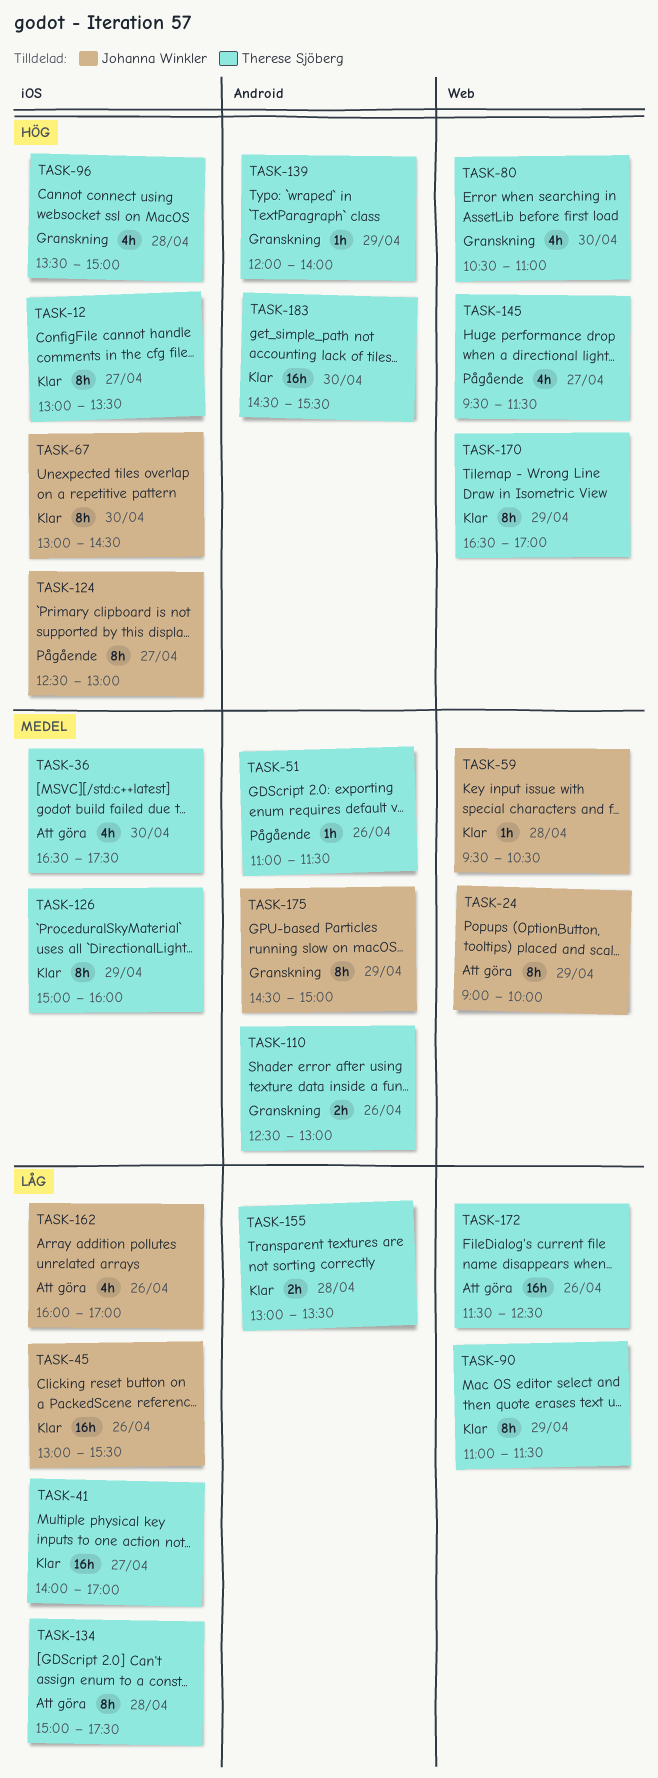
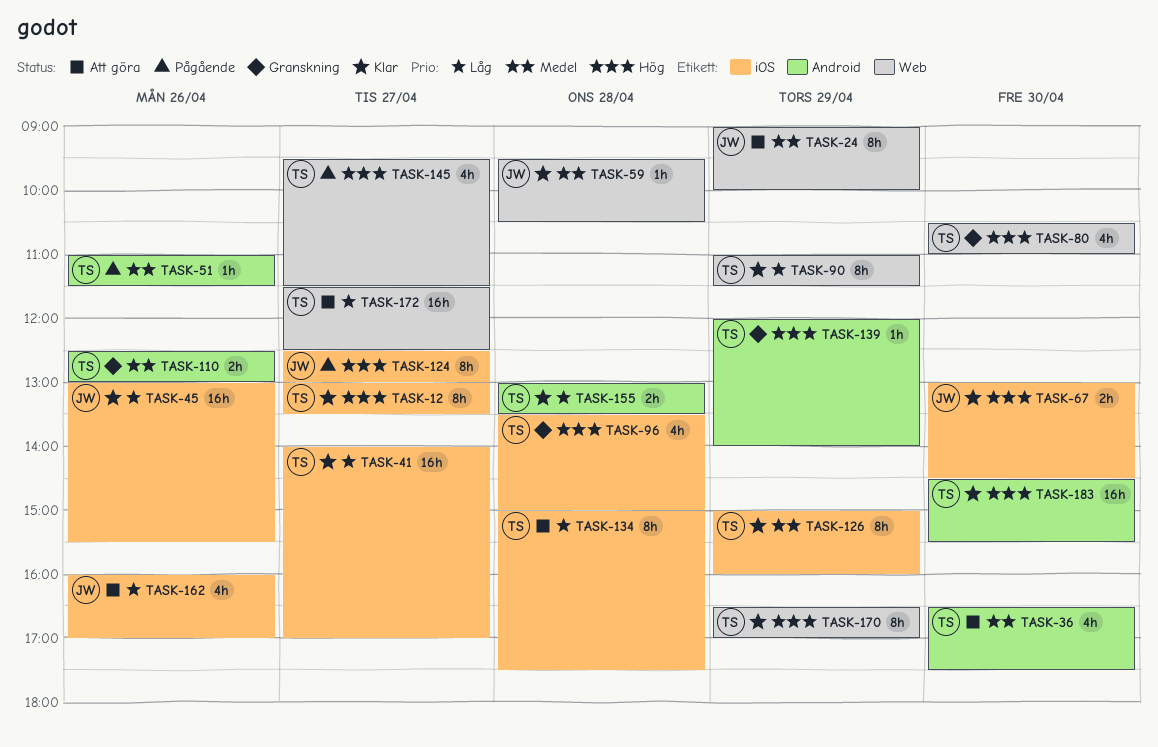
TASK-36, label: iOS -> Android
TASK-67, estimate: 8h -> 2h
TASK-172, day: Apr 26 -> Apr 27
TASK-175: present -> none

